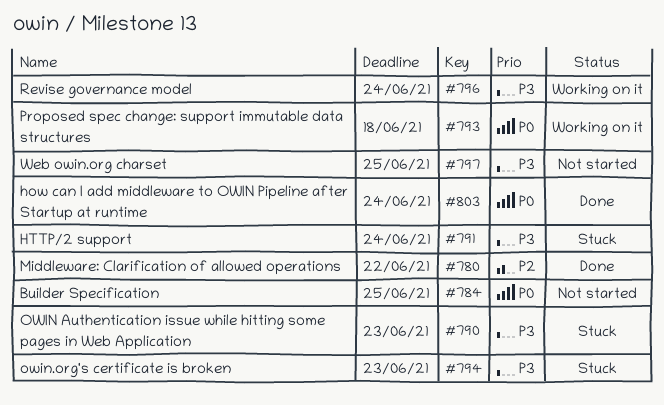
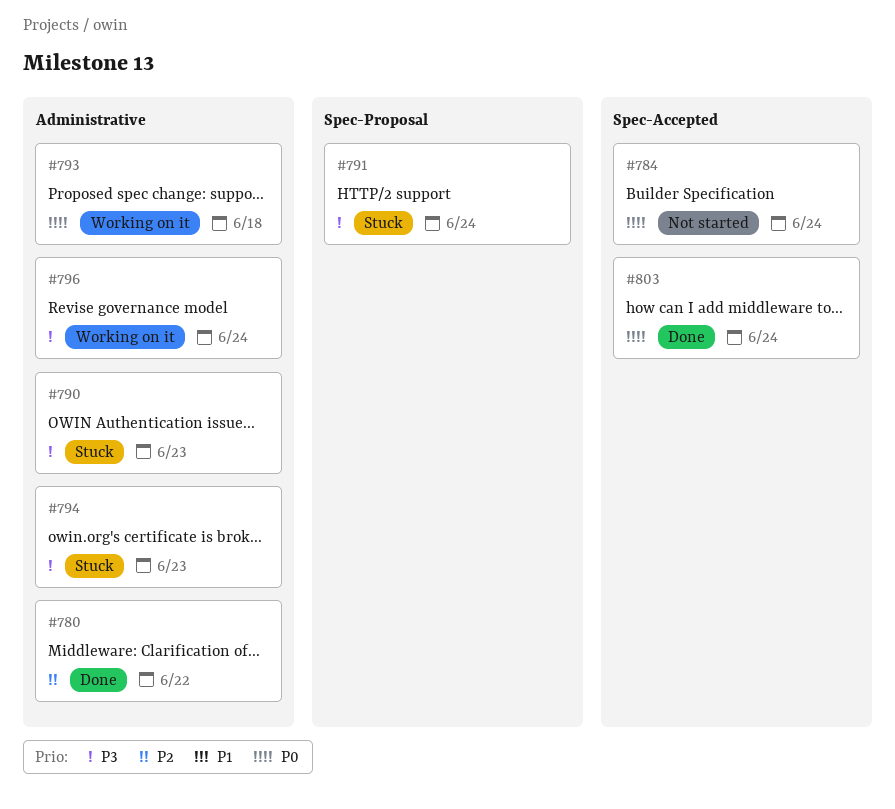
#784, due: Jun 25 -> Jun 24
#797: present -> none

